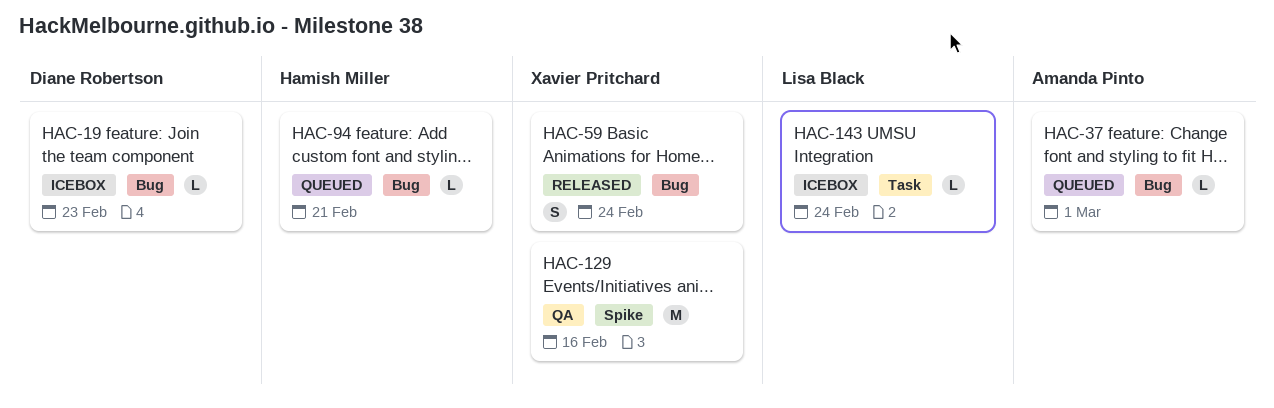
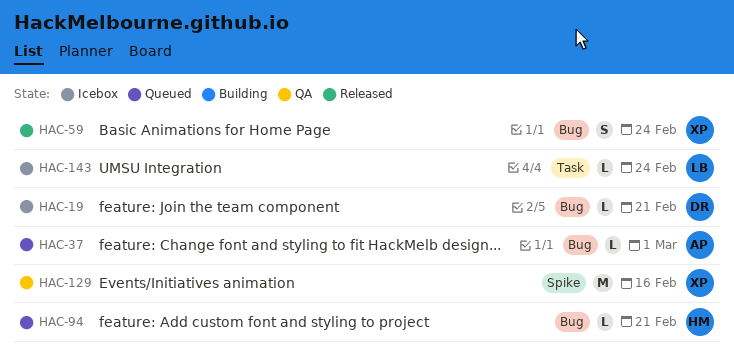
HAC-19, due: Feb 23 -> Feb 21

